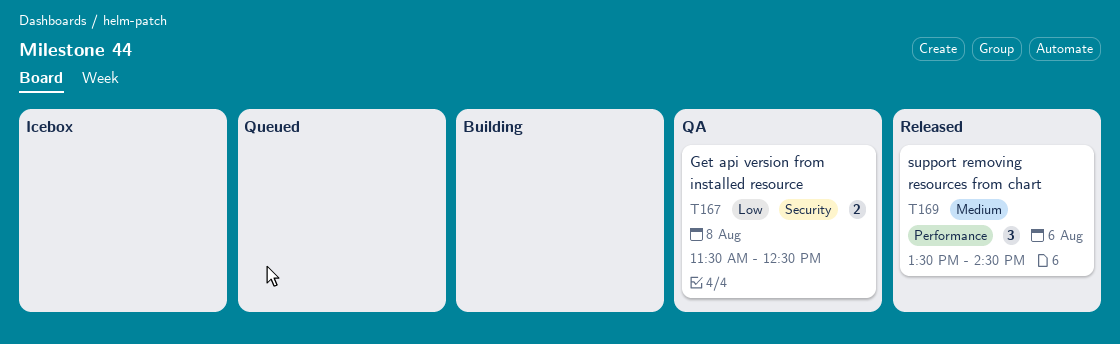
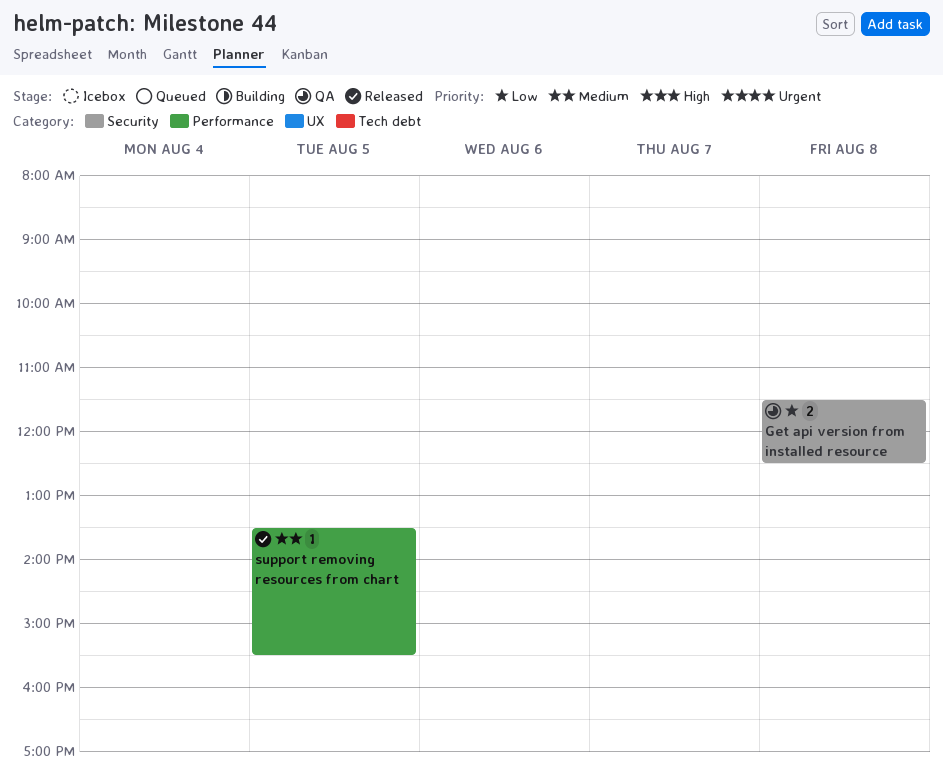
support removing resources from chart, estimate: 3 -> 1
support removing resources from chart, day: Aug 6 -> Aug 5
support removing resources from chart, ends: 14:30 -> 15:30

